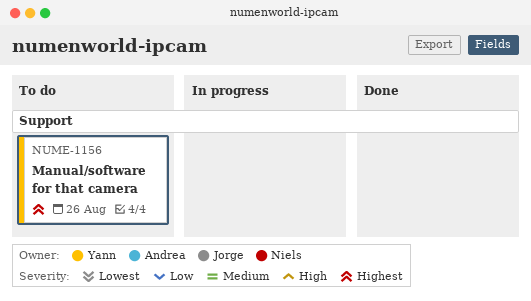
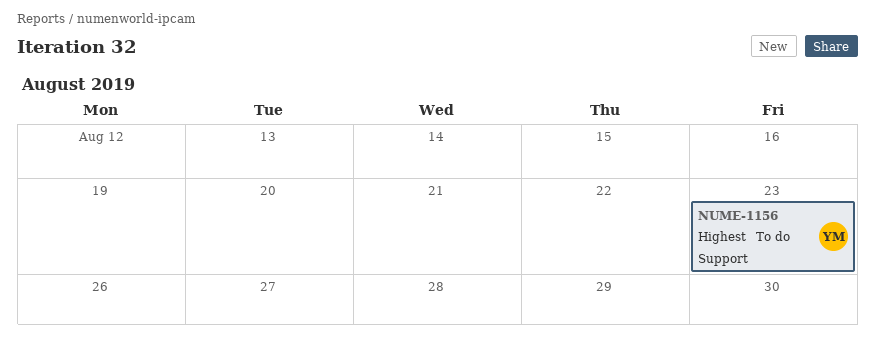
NUME-1156, due: Aug 26 -> Aug 23

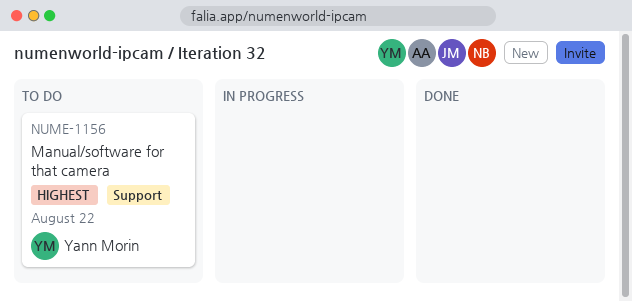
NUME-1156, due: Aug 23 -> Aug 22

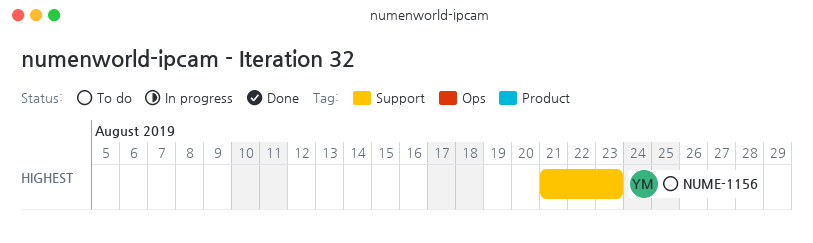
NUME-1156, due: Aug 22 -> Aug 23

